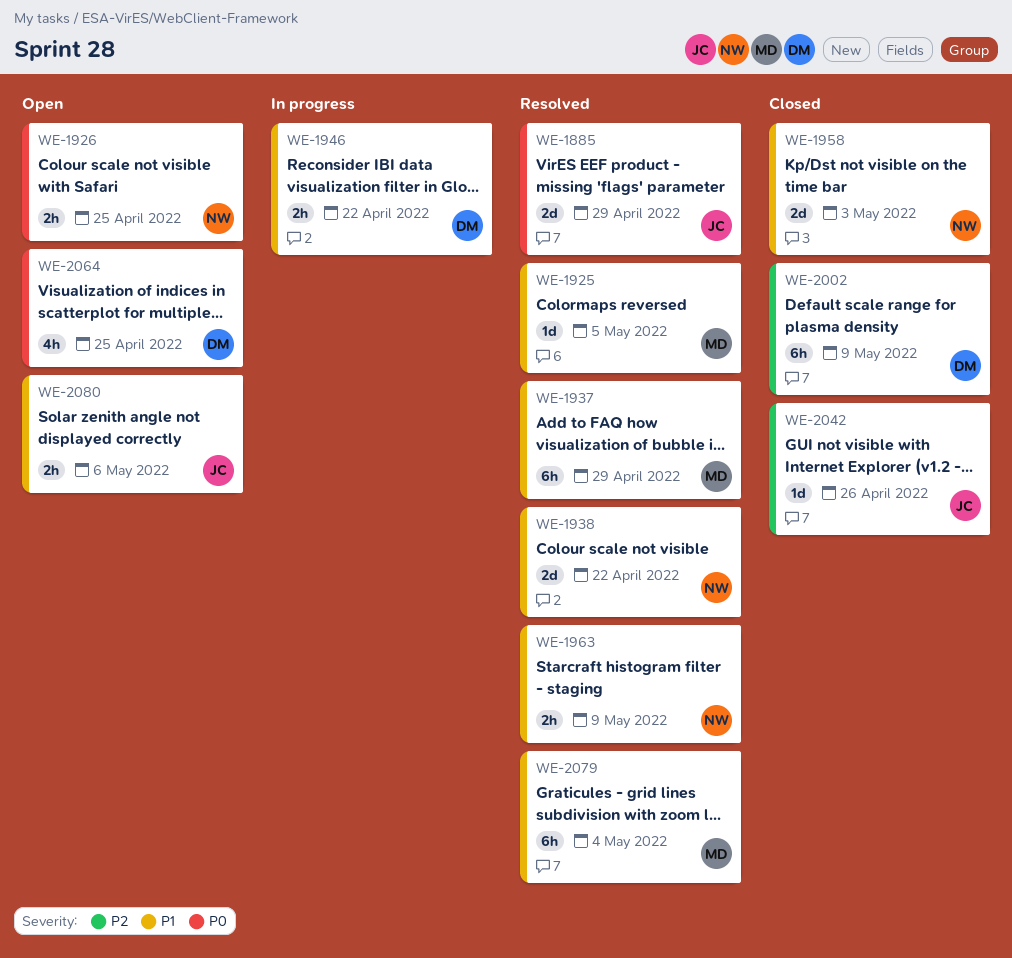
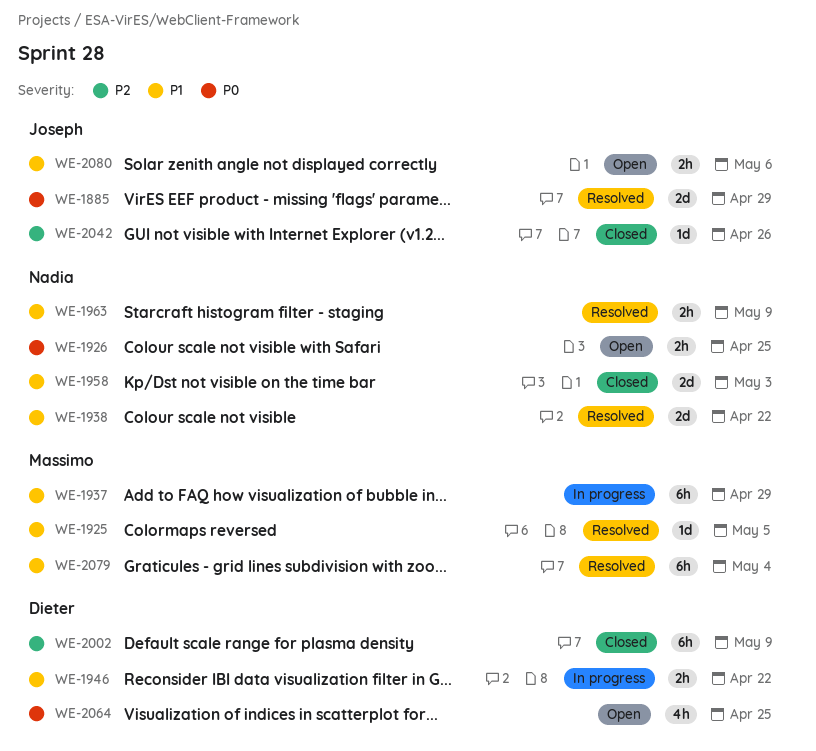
WE-1937, status: Resolved -> In progress

